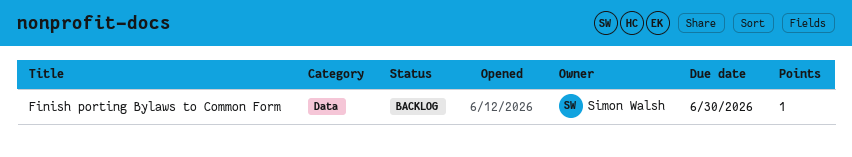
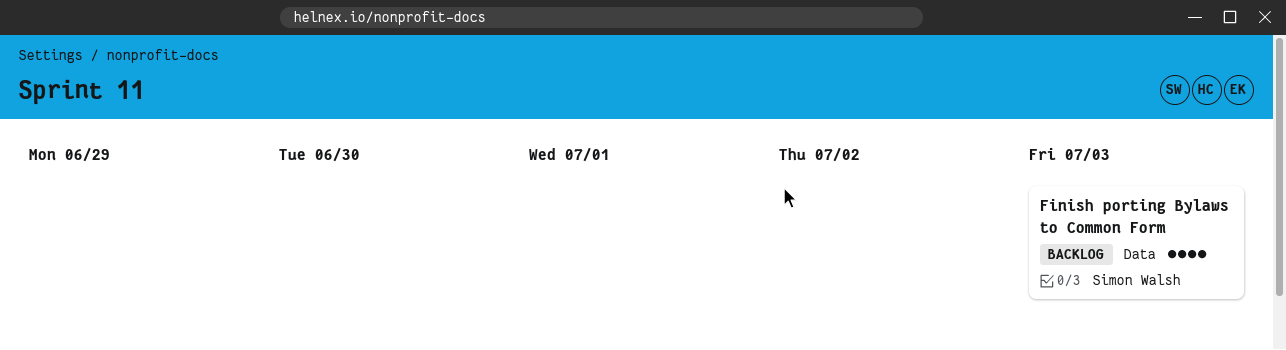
Finish porting Bylaws to Common Form, estimate: 1 -> 4
Finish porting Bylaws to Common Form, due: Jun 30 -> Jul 3

